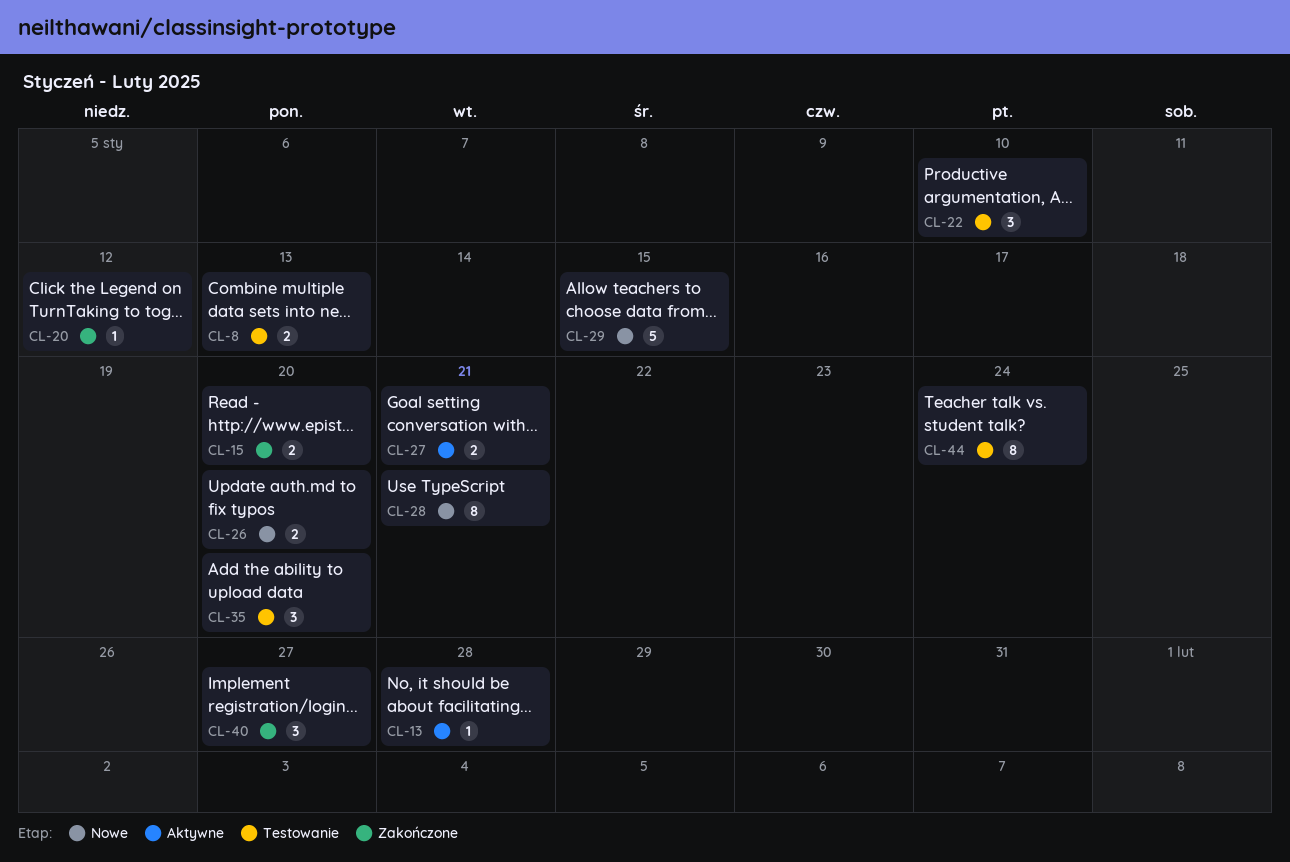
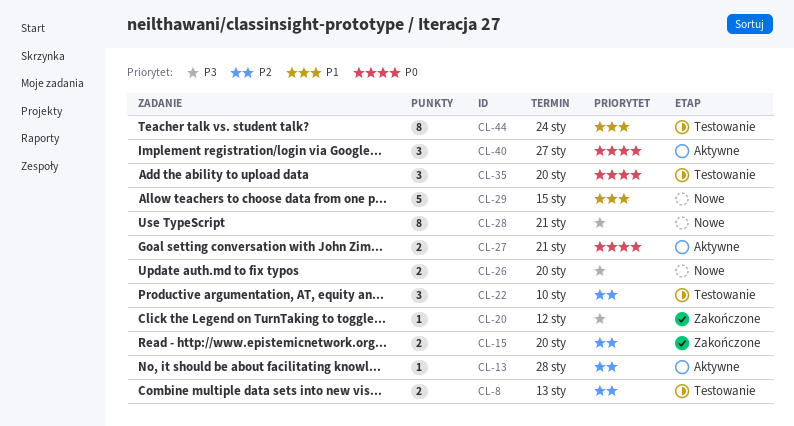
CL-40, status: Zakończone -> Aktywne

